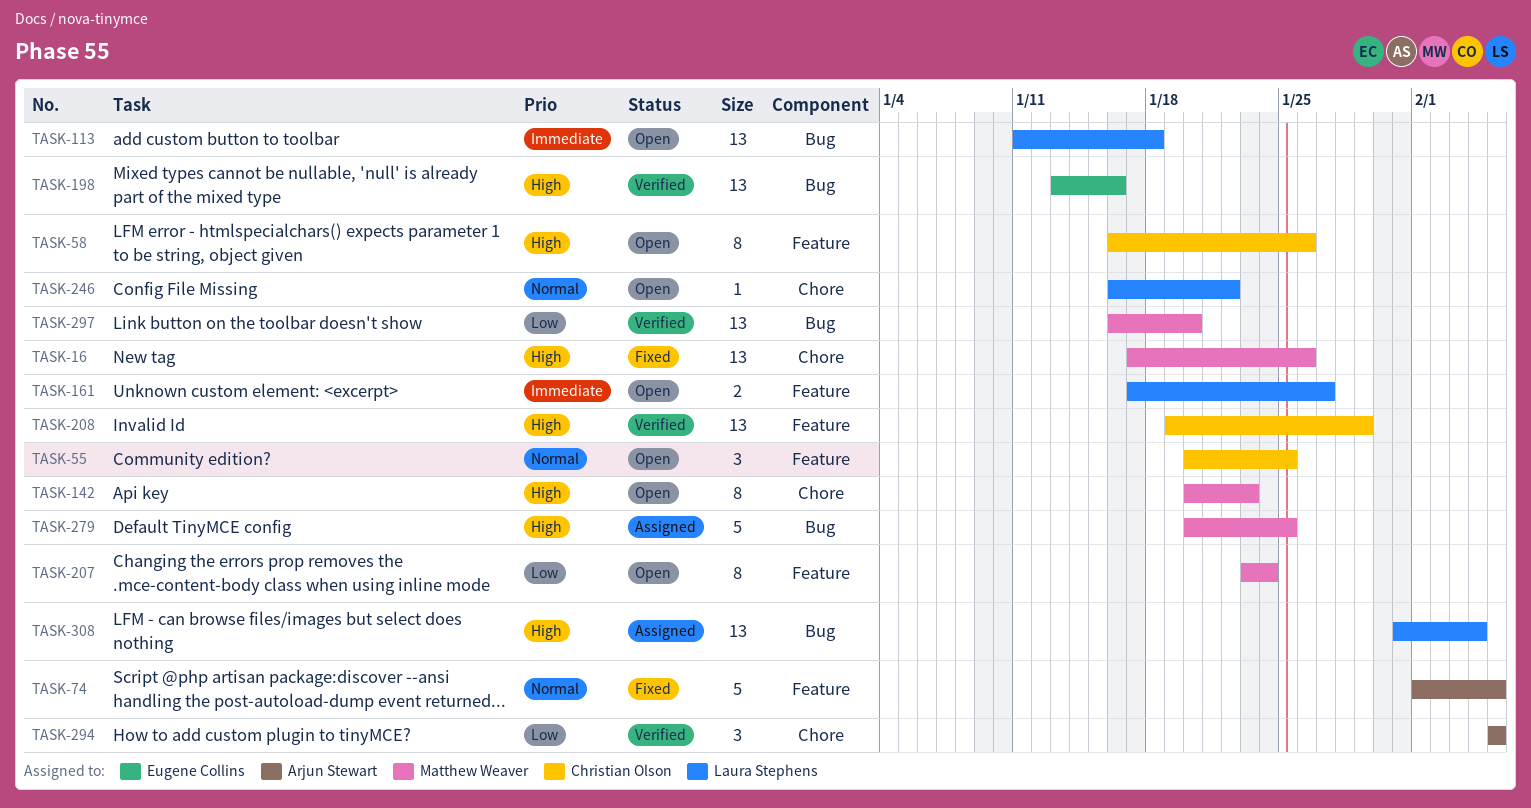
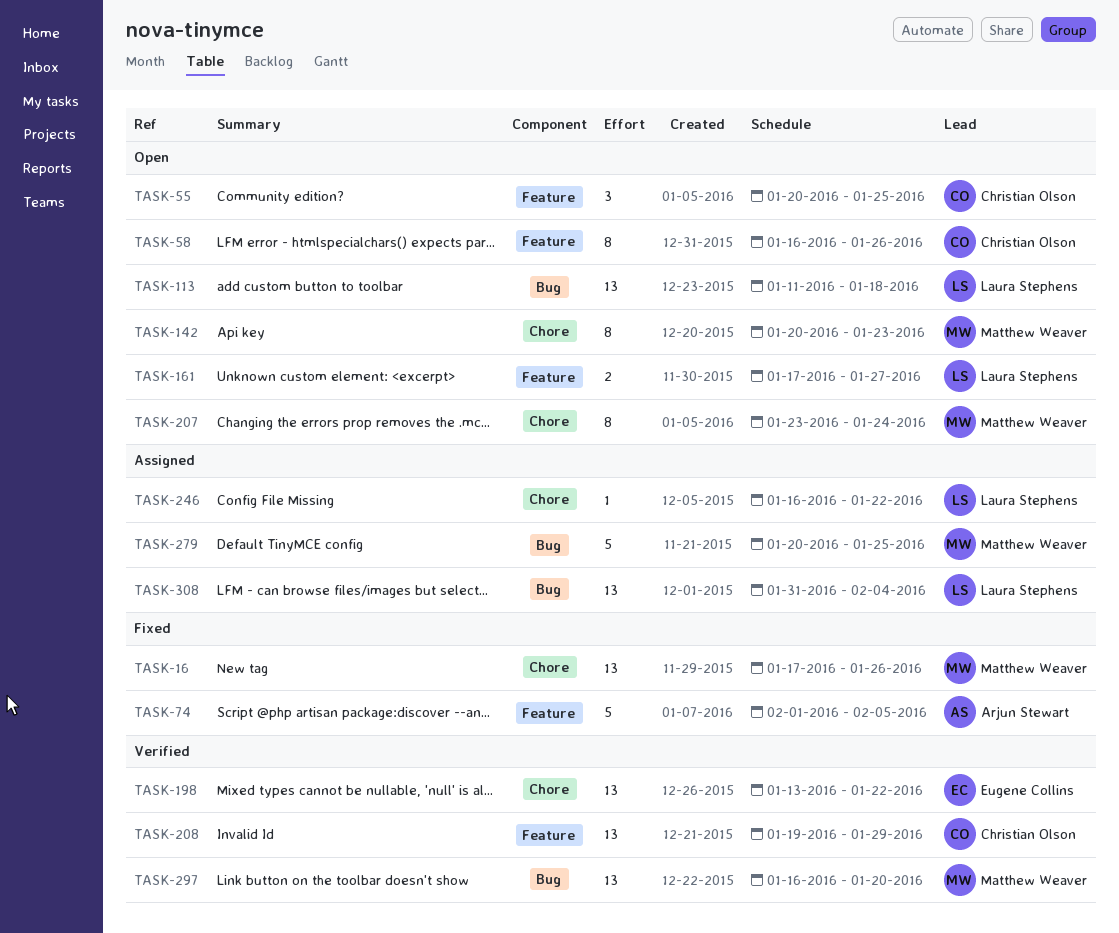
TASK-198, label: Bug -> Chore
TASK-198, due: Jan 16 -> Jan 22
TASK-207, label: Feature -> Chore
TASK-246, status: Open -> Assigned
TASK-294: present -> none

